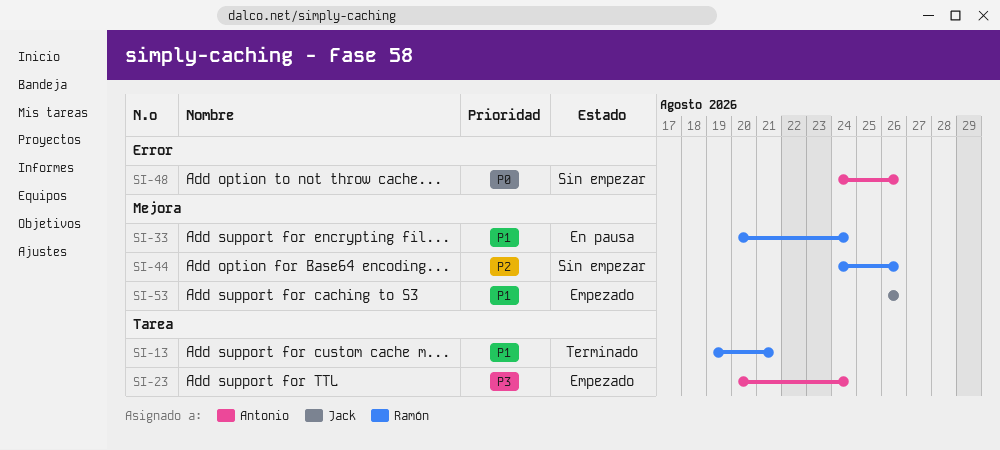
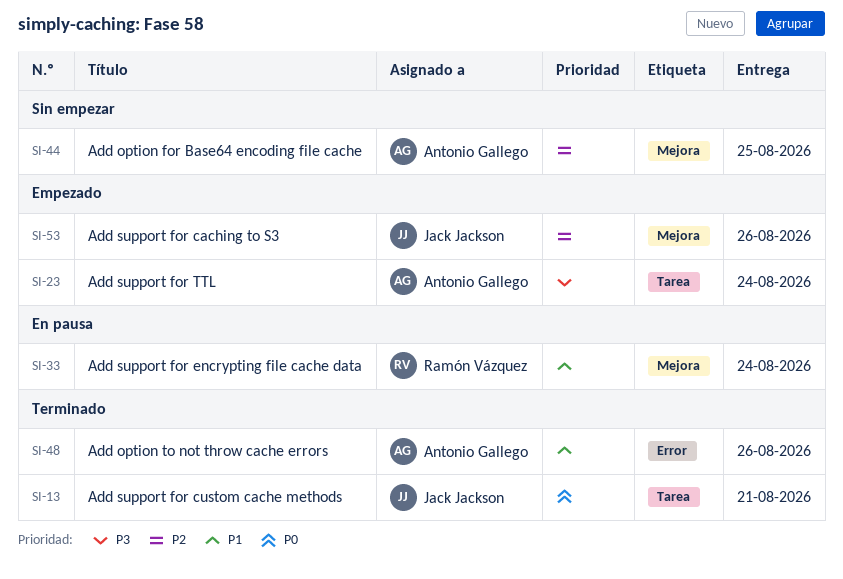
SI-13, owner: Ramón Vázquez -> Jack Jackson
SI-13, priority: P1 -> P0
SI-44, owner: Ramón Vázquez -> Antonio Gallego
SI-44, due: Aug 26 -> Aug 25
SI-48, status: Sin empezar -> Terminado
SI-48, priority: P0 -> P1
SI-53, priority: P1 -> P2

